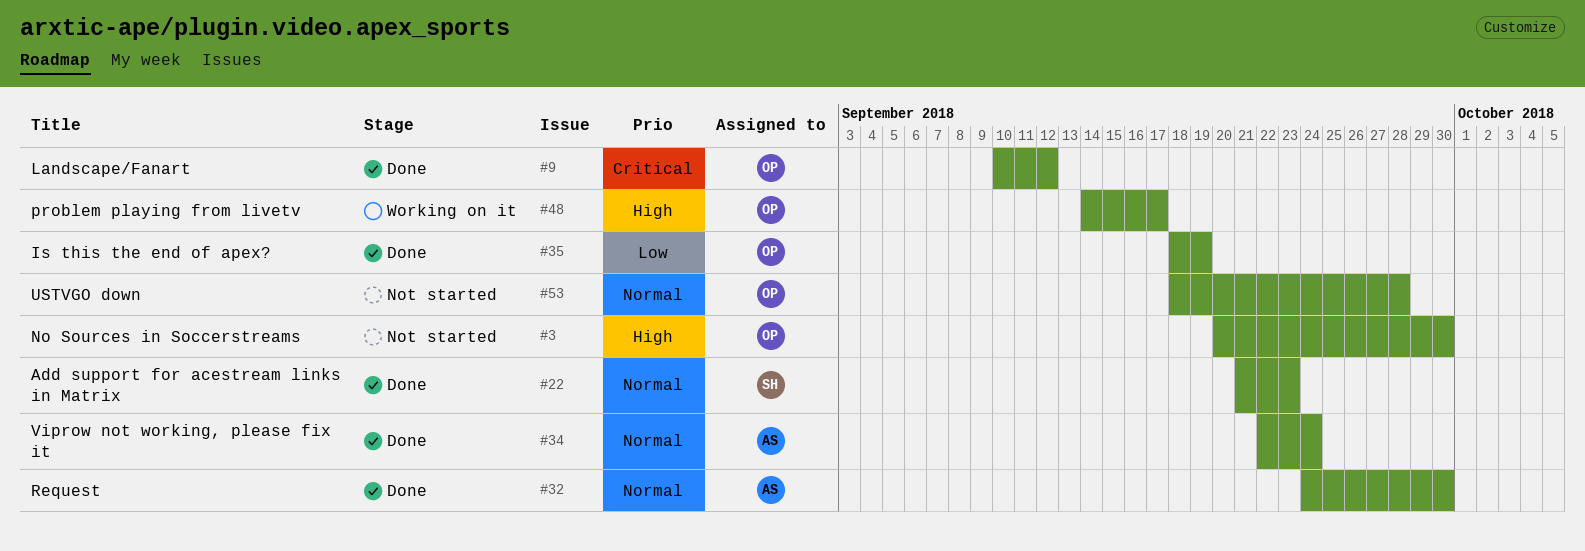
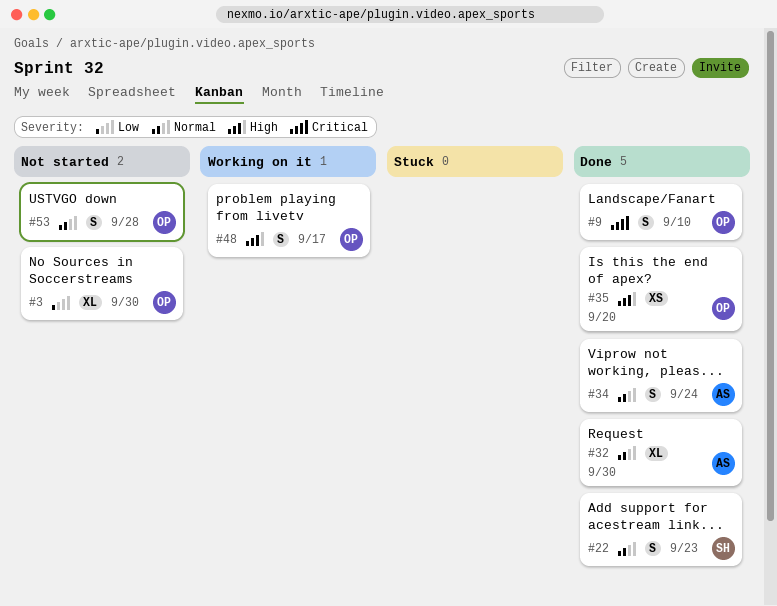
#3, priority: High -> Low
#9, due: Sep 12 -> Sep 10
#35, priority: Low -> High
#35, due: Sep 19 -> Sep 20

